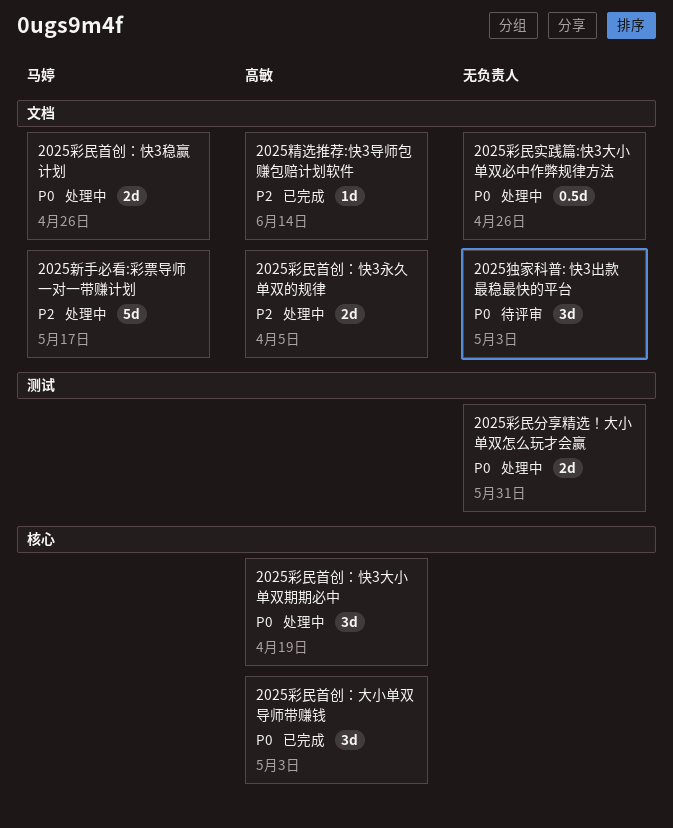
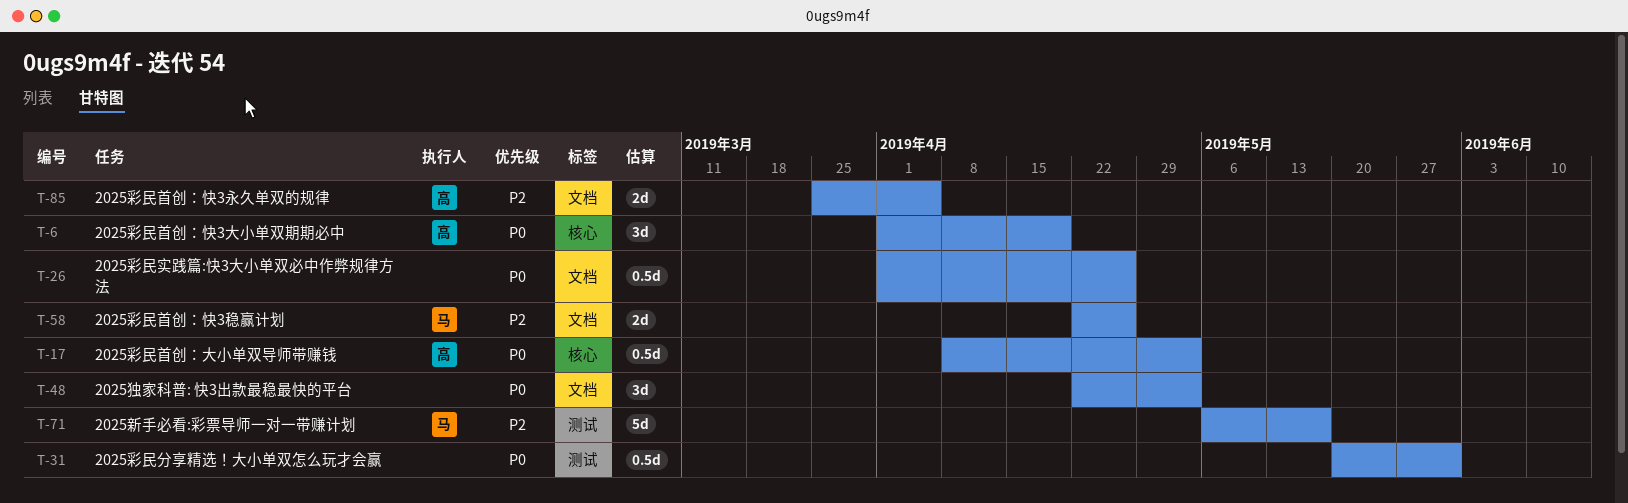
2025彩民分享精选！大小单双怎么玩才会赢, estimate: 2d -> 0.5d
2025彩民首创：大小单双导师带赚钱, estimate: 3d -> 0.5d
2025彩民首创：快3稳赢计划, priority: P0 -> P2
2025新手必看:彩票导师一对一带赚计划, label: 文档 -> 测试
2025精选推荐:快3导师包赚包赔计划软件: present -> none

